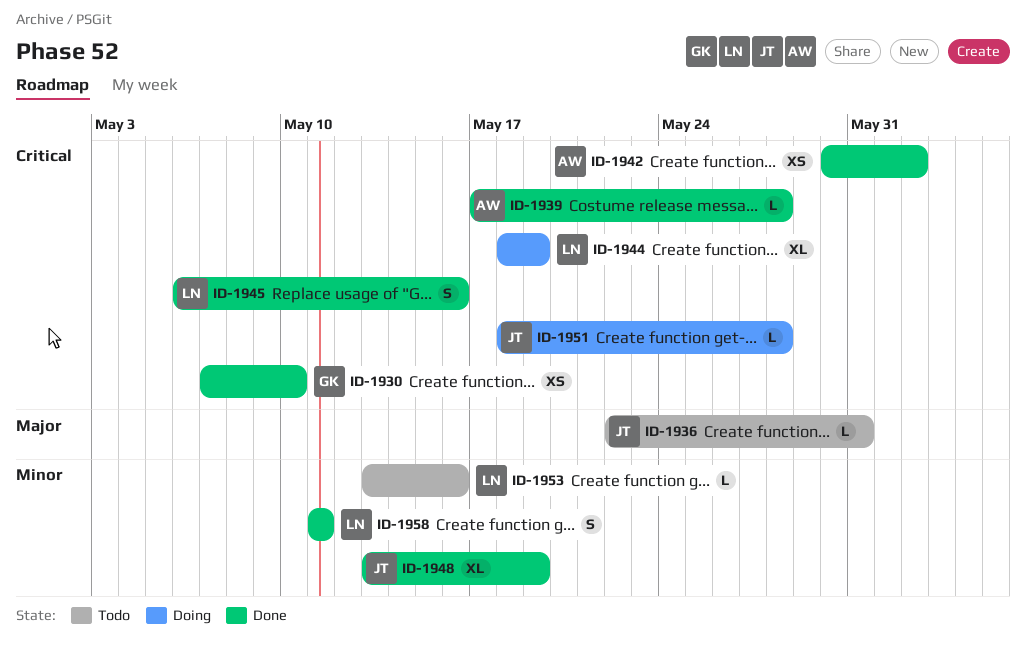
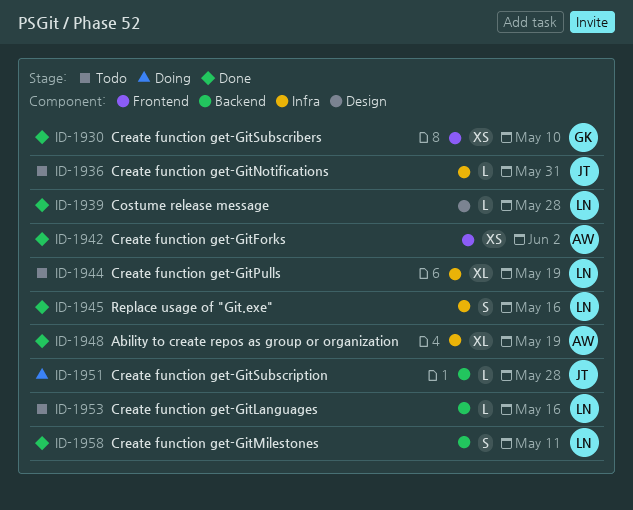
ID-1939, owner: AW -> LN
ID-1944, status: Doing -> Todo
ID-1948, owner: JT -> AW

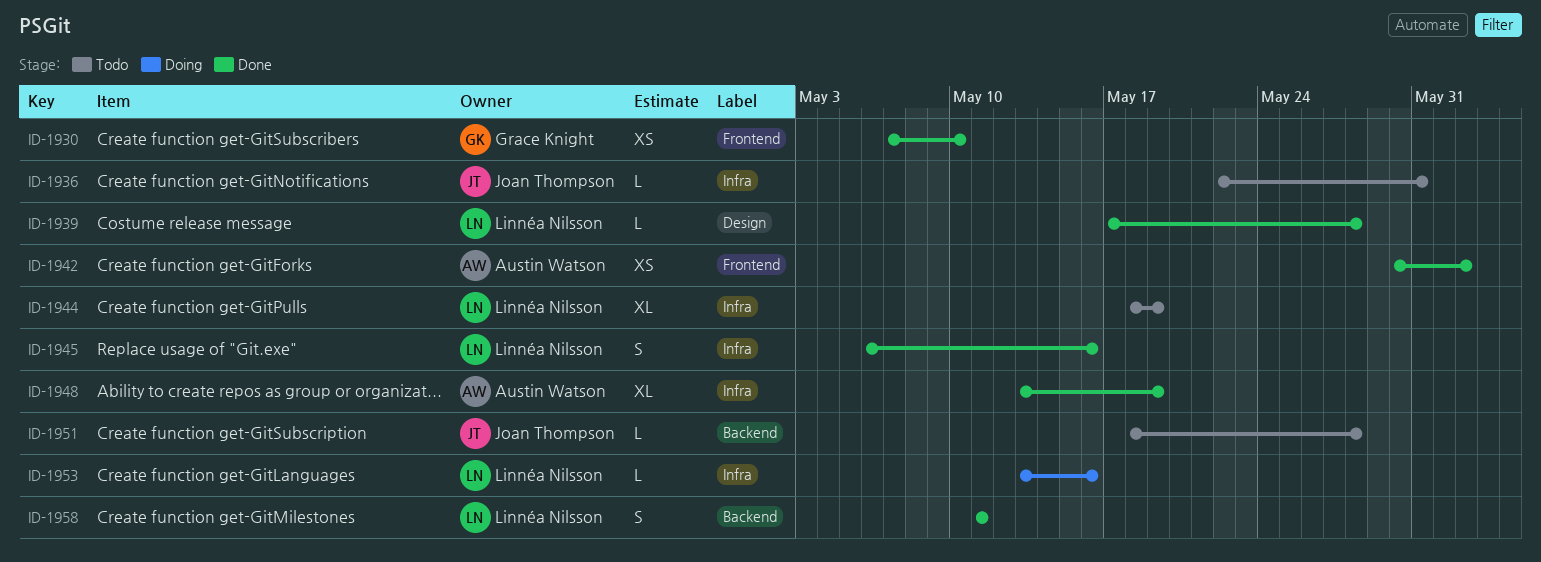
ID-1951, status: Doing -> Todo
ID-1953, status: Todo -> Doing
ID-1953, label: Backend -> Infra

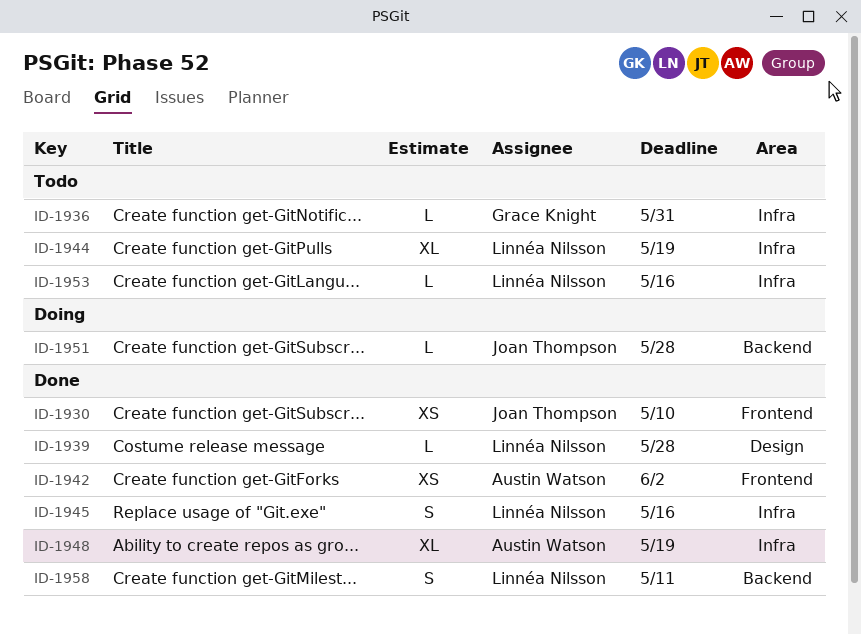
ID-1930, owner: Grace Knight -> Joan Thompson
ID-1936, owner: Joan Thompson -> Grace Knight
ID-1951, status: Todo -> Doing
ID-1953, status: Doing -> Todo

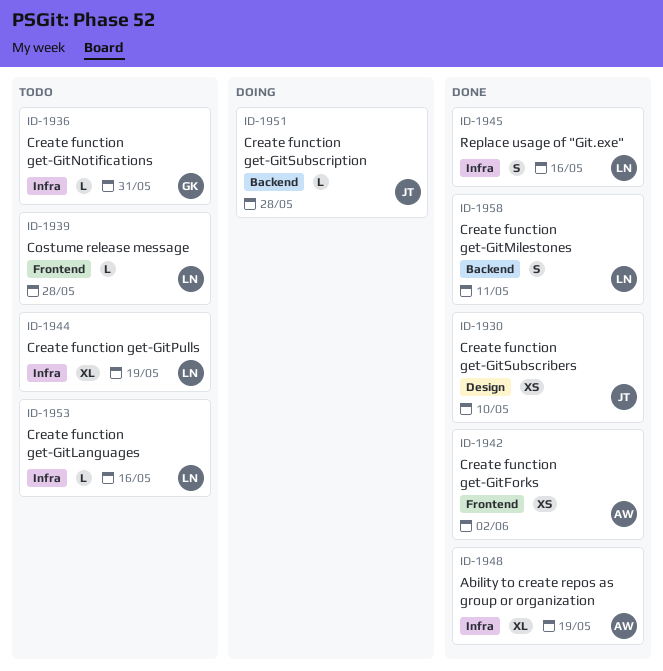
ID-1930, label: Frontend -> Design
ID-1939, status: Done -> Todo
ID-1939, label: Design -> Frontend

